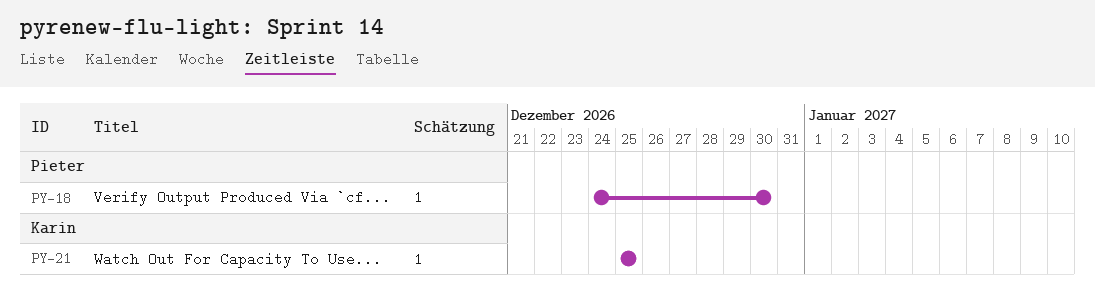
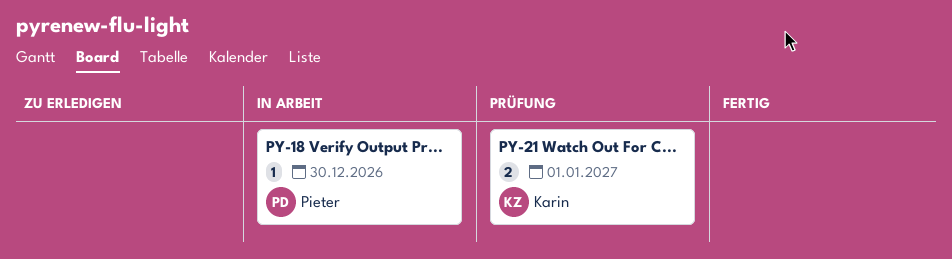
PY-21, estimate: 1 -> 2
PY-21, due: Dec 25 -> Jan 1

